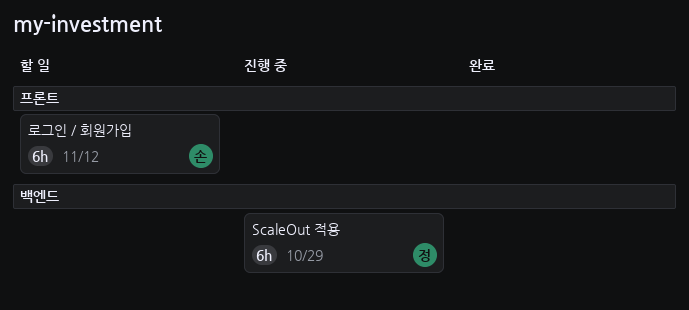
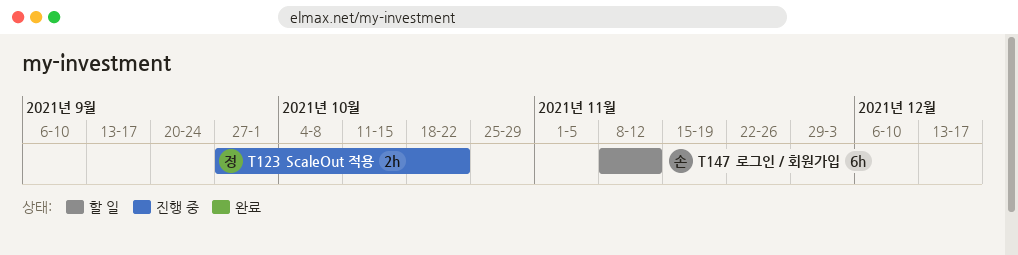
ScaleOut 적용, estimate: 6h -> 2h
ScaleOut 적용, due: Oct 29 -> Oct 22

